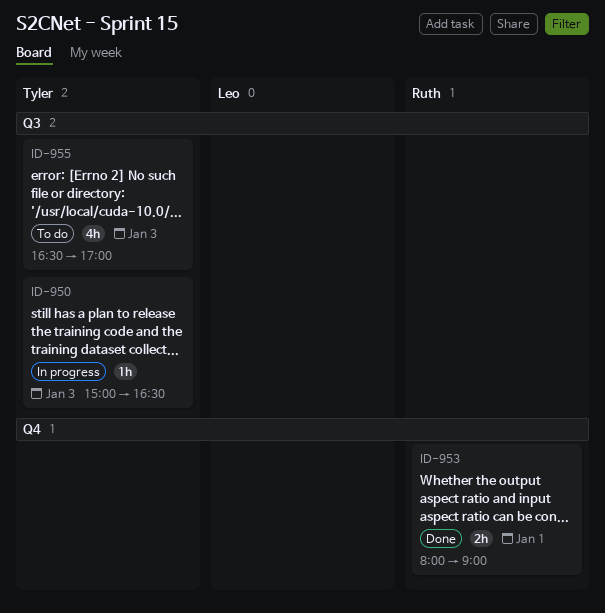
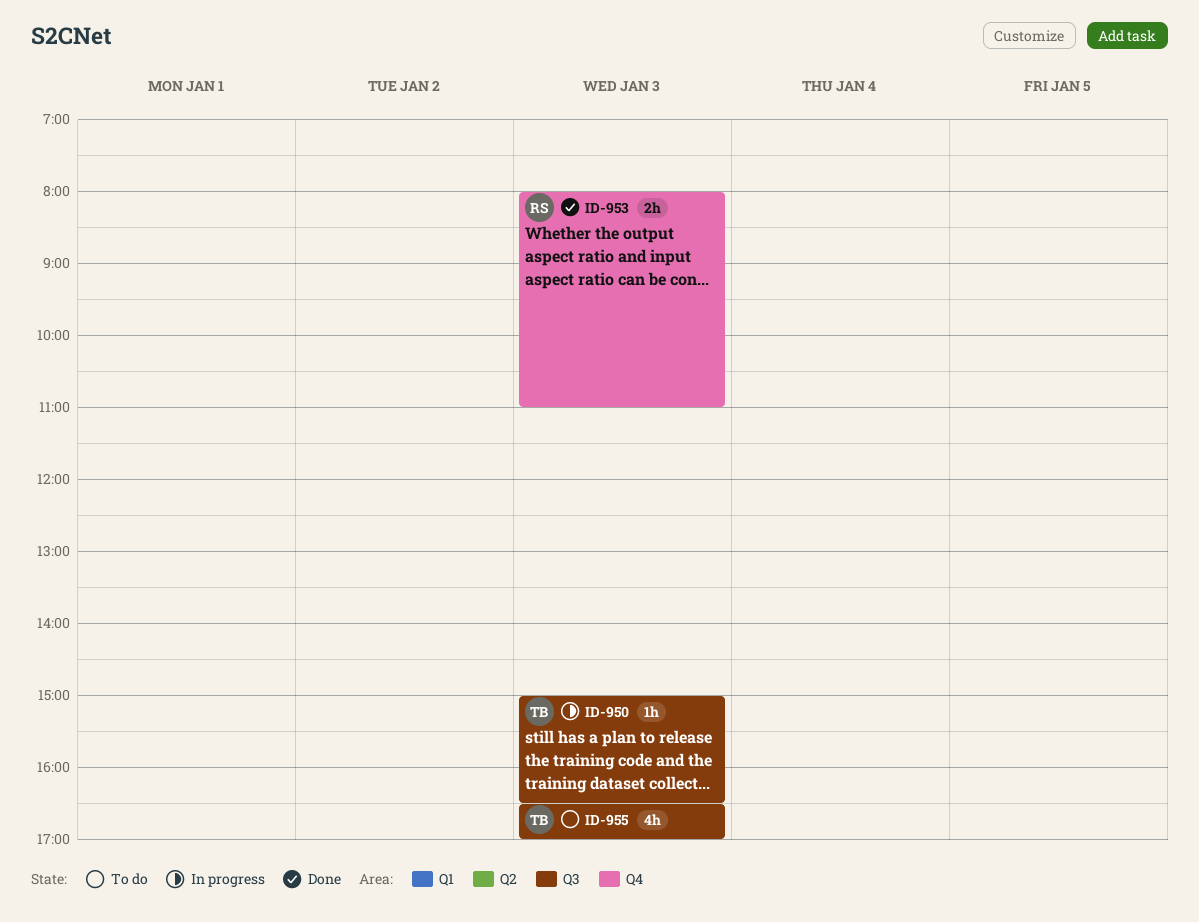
ID-953, day: Jan 1 -> Jan 3
ID-953, ends: 09:00 -> 11:00

